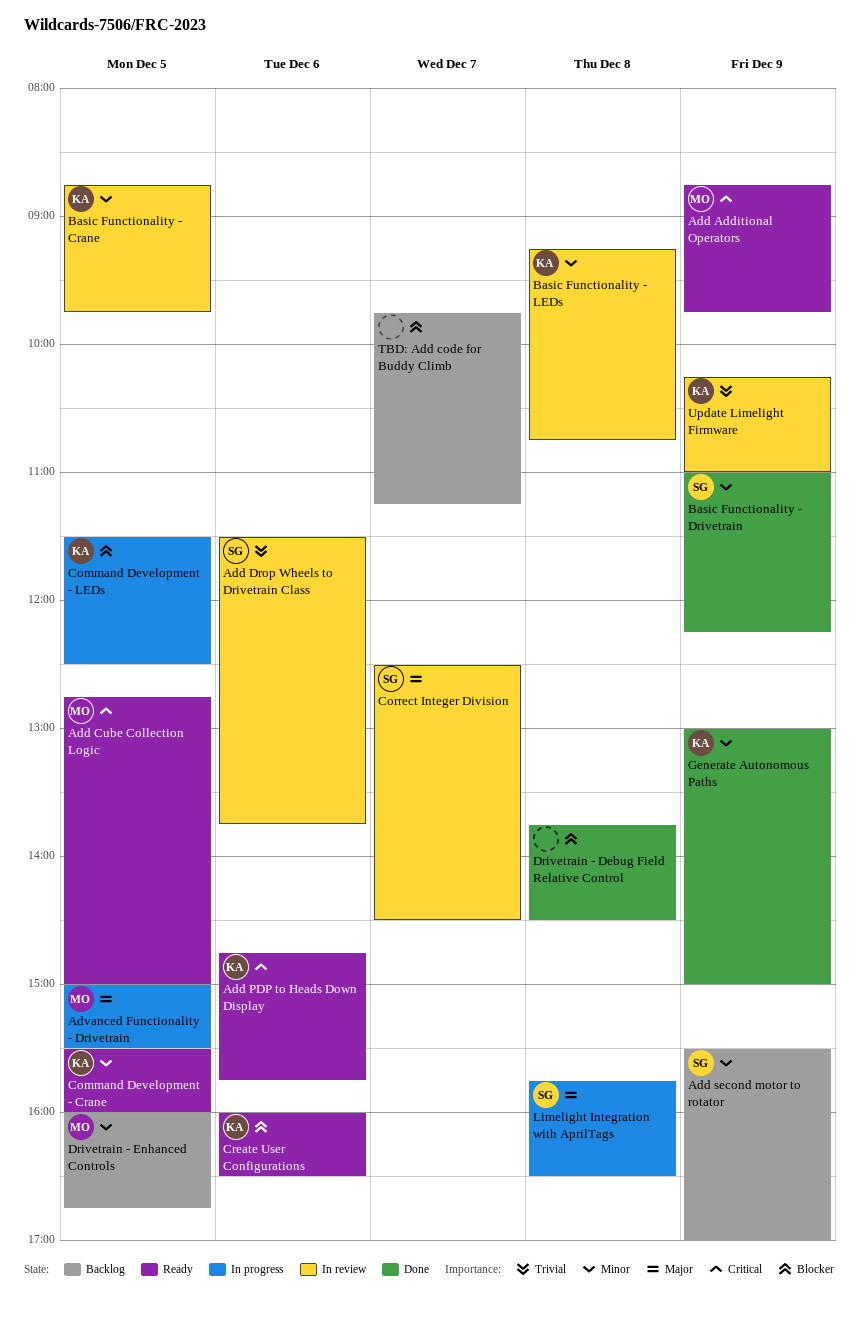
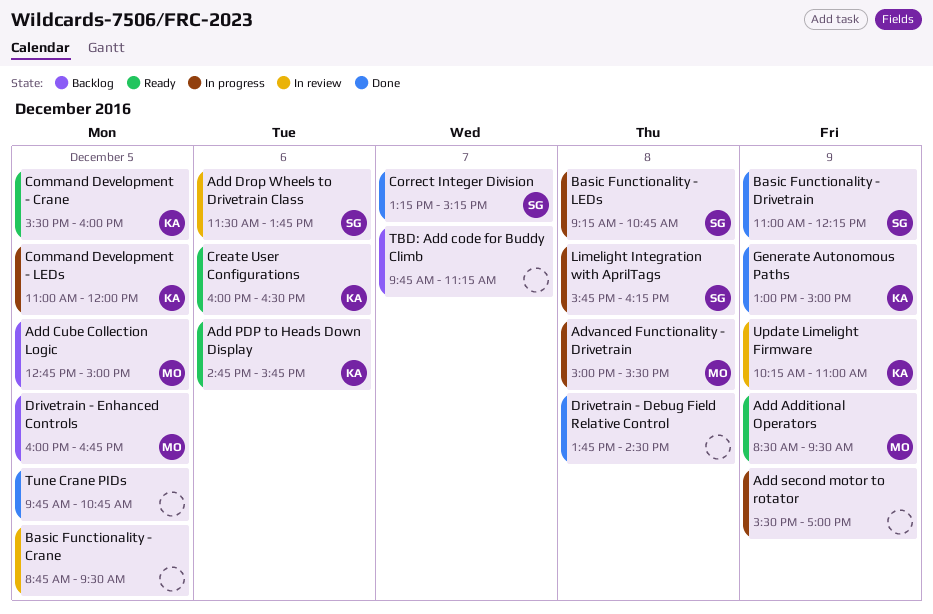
Add Additional Operators, begins: 08:45 -> 08:30
Add Additional Operators, ends: 09:45 -> 09:30
Add Cube Collection Logic, status: Ready -> Backlog
Add second motor to rotator, status: Backlog -> In progress
Add second motor to rotator, owner: SG -> none
Advanced Functionality - Drivetrain, day: Dec 5 -> Dec 8
Basic Functionality - Crane, owner: KA -> none
Basic Functionality - Crane, ends: 09:45 -> 09:30
Basic Functionality - LEDs, status: In review -> In progress
Basic Functionality - LEDs, owner: KA -> SG
Command Development - LEDs, begins: 11:30 -> 11:00
Command Development - LEDs, ends: 12:30 -> 12:00
Correct Integer Division, status: In review -> Done
Correct Integer Division, begins: 12:30 -> 13:15
Correct Integer Division, ends: 14:30 -> 15:15
Limelight Integration with AprilTags, ends: 16:30 -> 16:15
Tune Crane PIDs: none -> present

